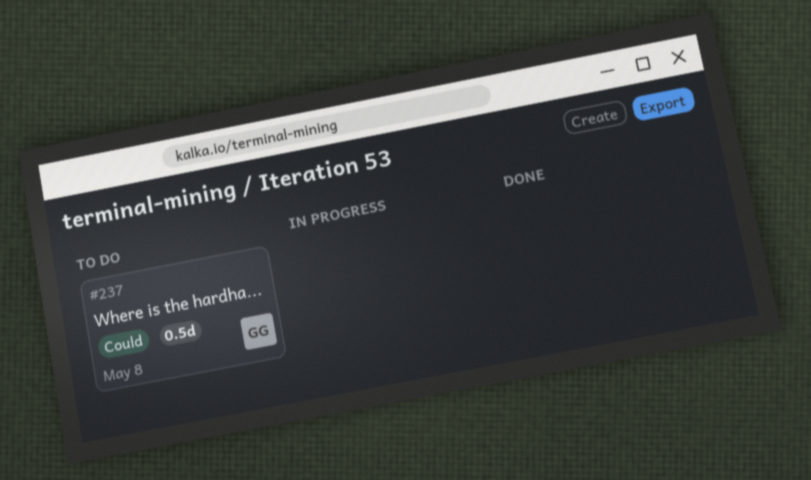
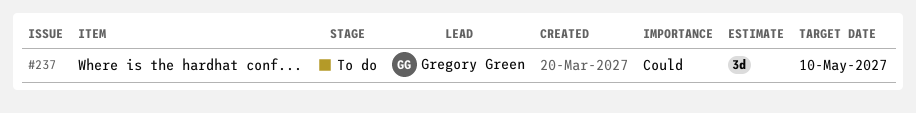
#237, estimate: 0.5d -> 3d
#237, due: May 8 -> May 10

